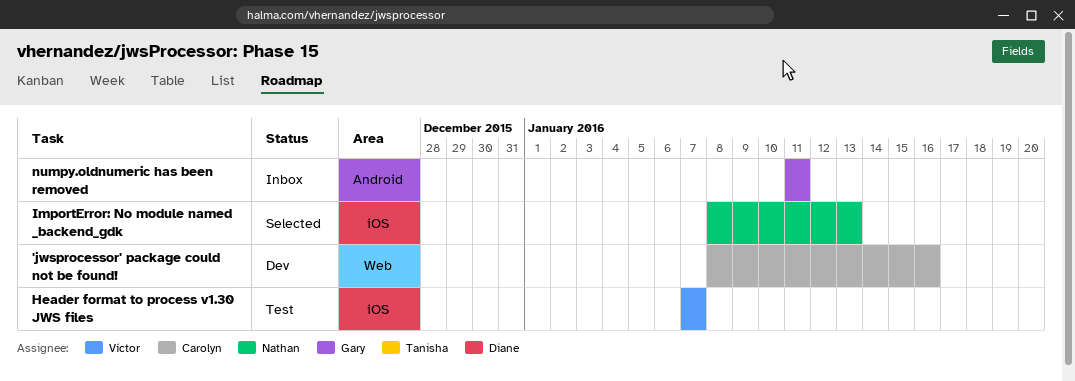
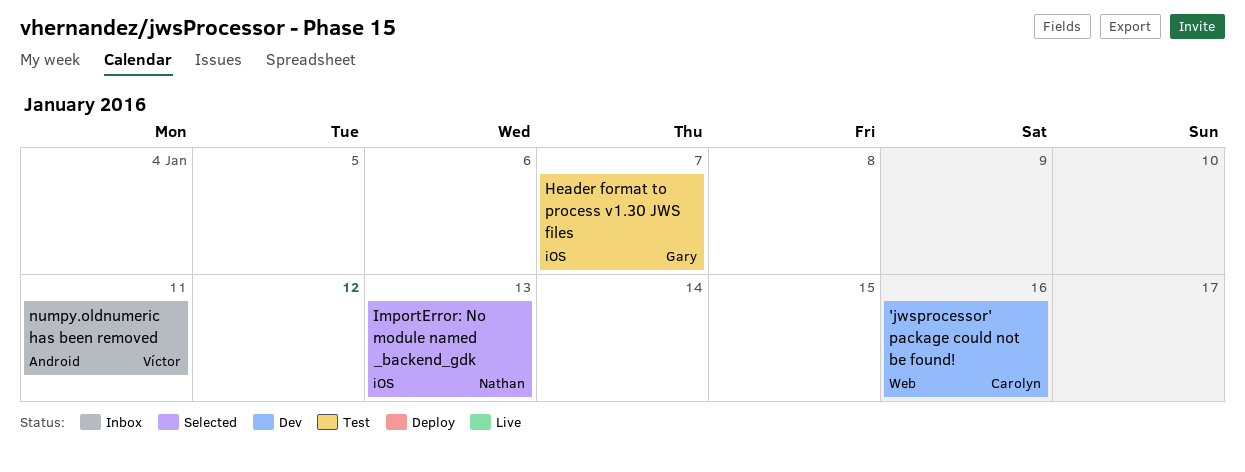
Header format to process v1.30 JWS files, owner: Víctor -> Gary
numpy.oldnumeric has been removed, owner: Gary -> Víctor

